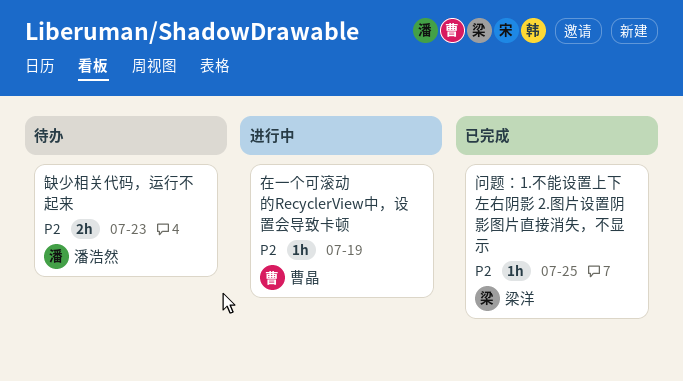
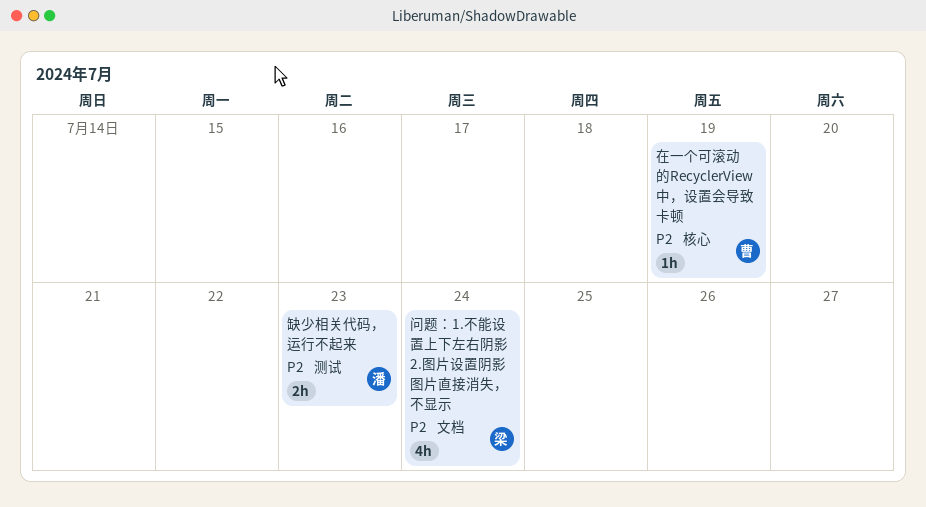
问题：1.不能设置上下左右阴影 2.图片设置阴影图片直接消失，不显示, estimate: 1h -> 4h
问题：1.不能设置上下左右阴影 2.图片设置阴影图片直接消失，不显示, due: Jul 25 -> Jul 24

